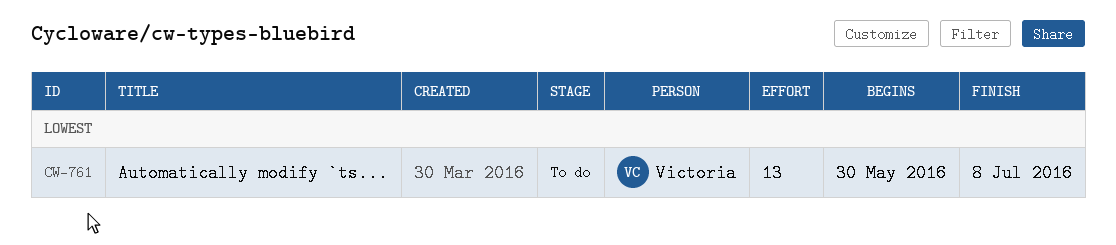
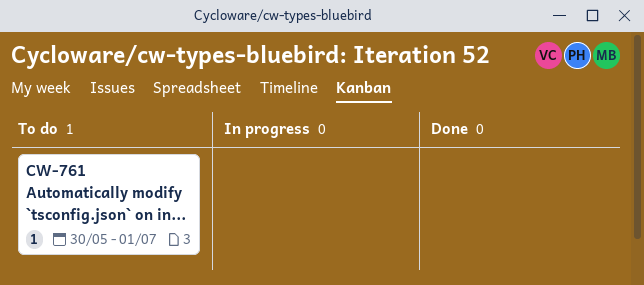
CW-761, estimate: 13 -> 1
CW-761, due: Jul 8 -> Jul 1

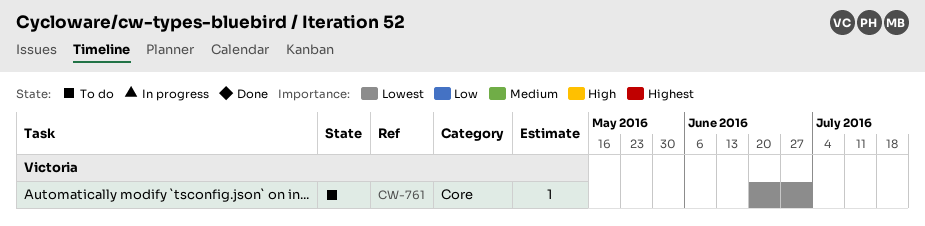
CW-761, start: May 30 -> Jun 20

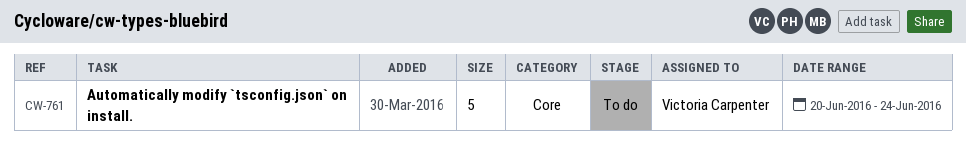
CW-761, estimate: 1 -> 5
CW-761, due: Jul 1 -> Jun 24

